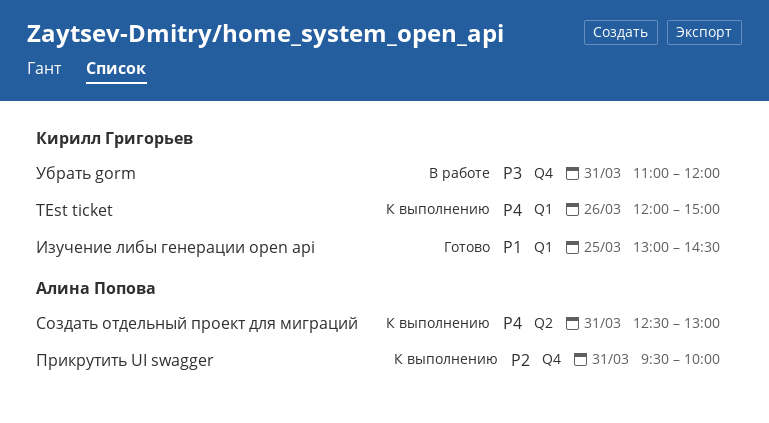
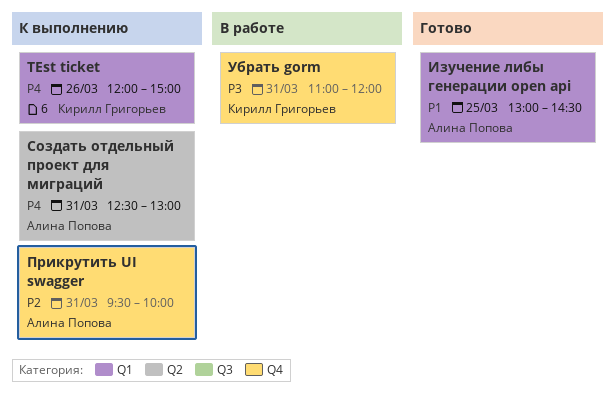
Изучение либы генерации open api, owner: Кирилл Григорьев -> Алина Попова

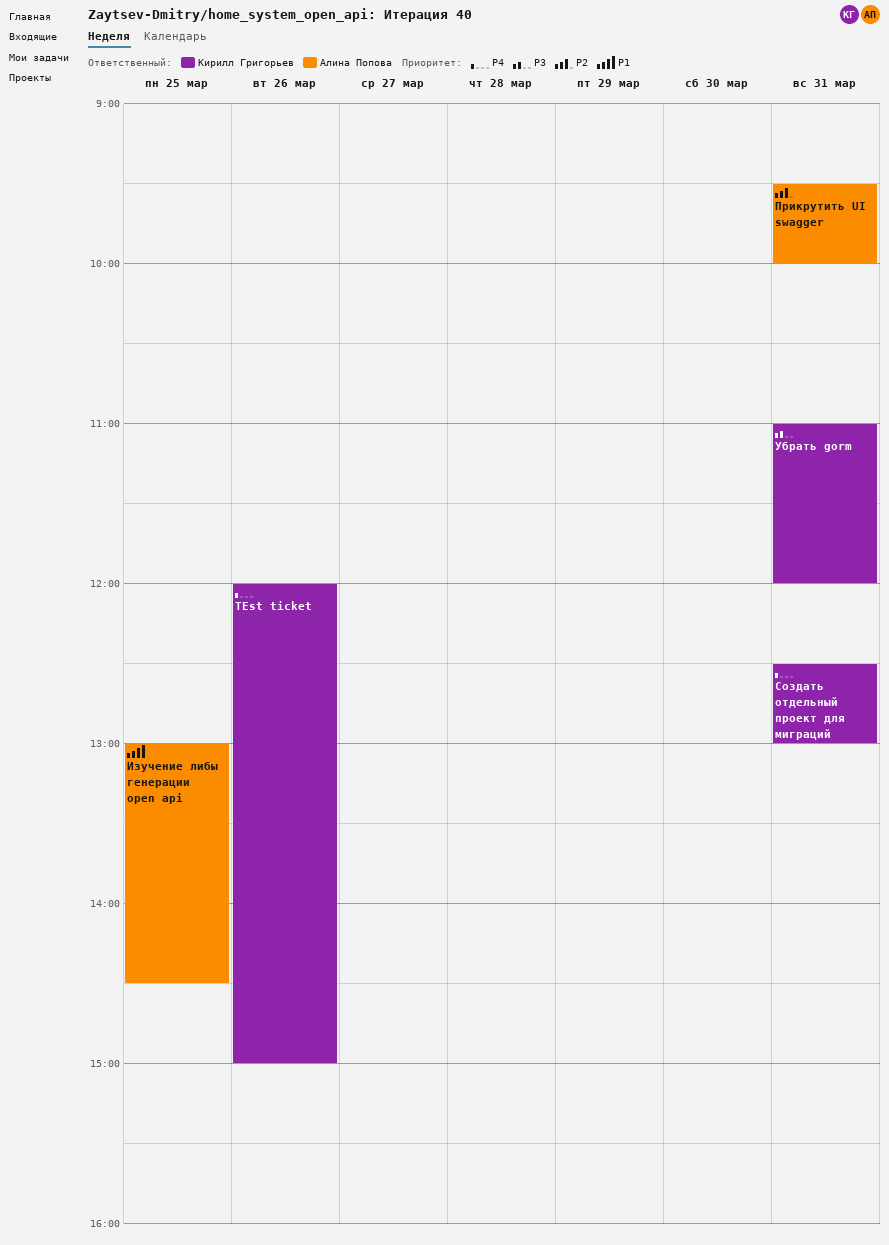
Создать отдельный проект для миграций, owner: Алина Попова -> Кирилл Григорьев

